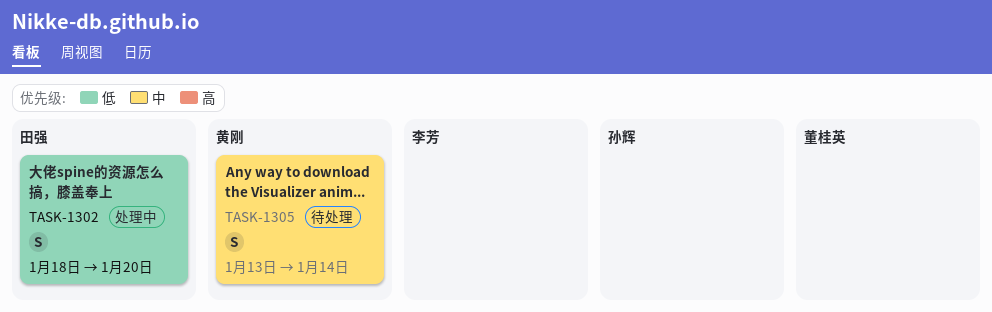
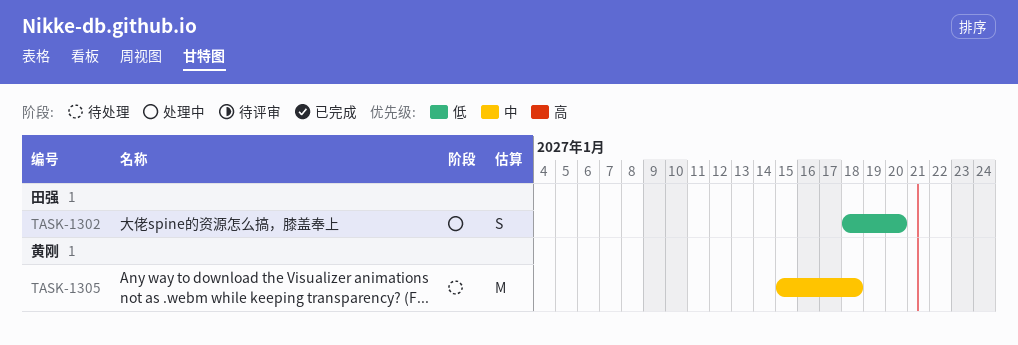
TASK-1305, estimate: S -> M
TASK-1305, start: Jan 13 -> Jan 15
TASK-1305, due: Jan 14 -> Jan 18

